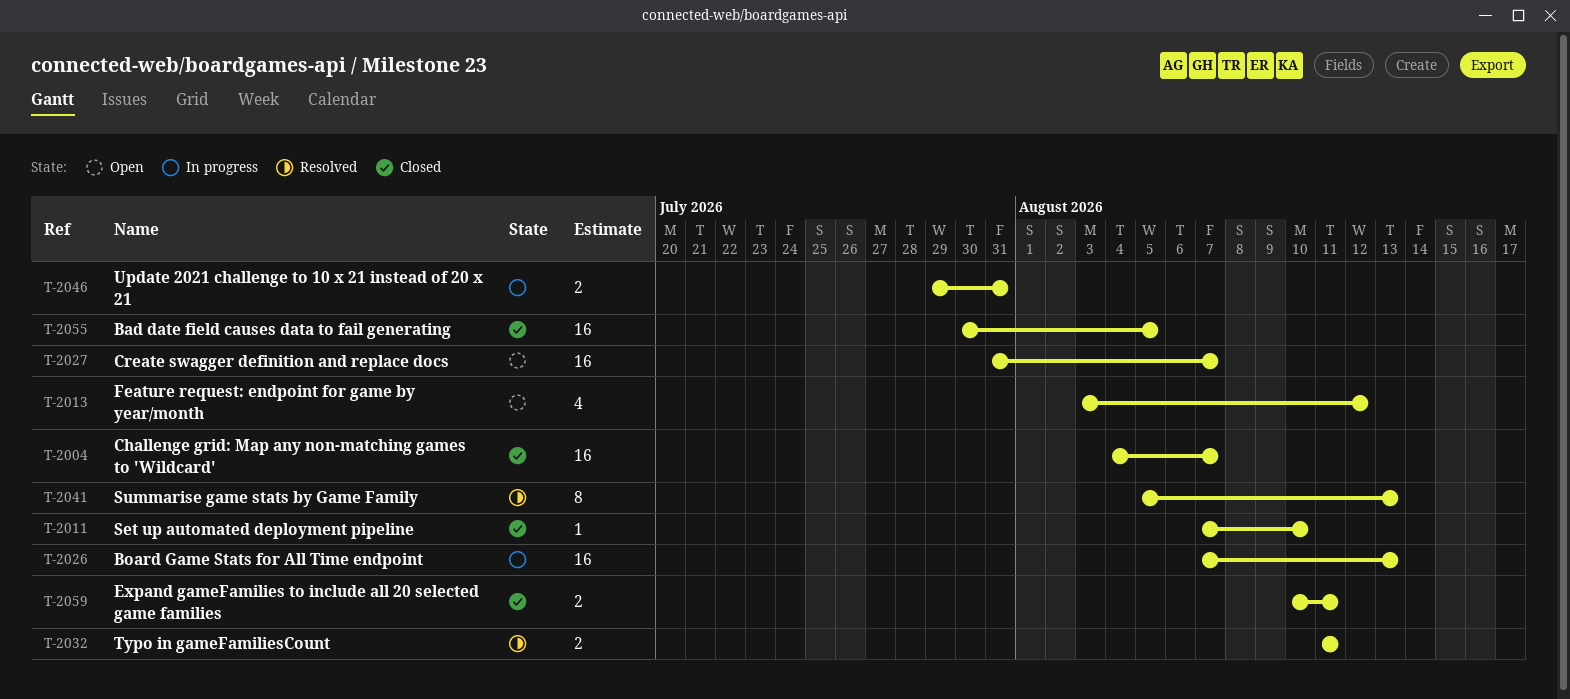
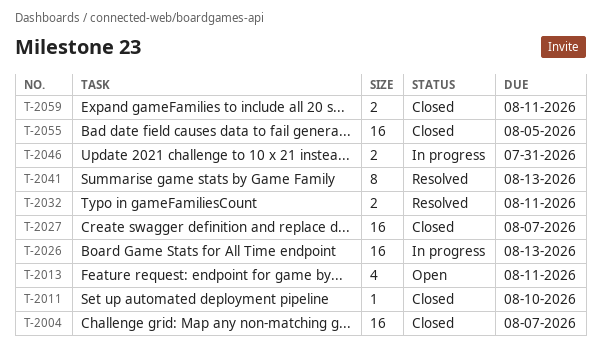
T-2013, due: Aug 12 -> Aug 11
T-2027, status: Open -> Closed

